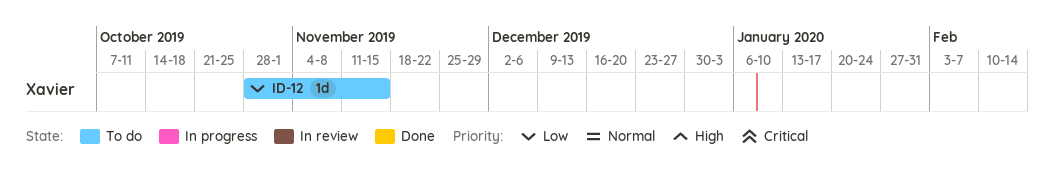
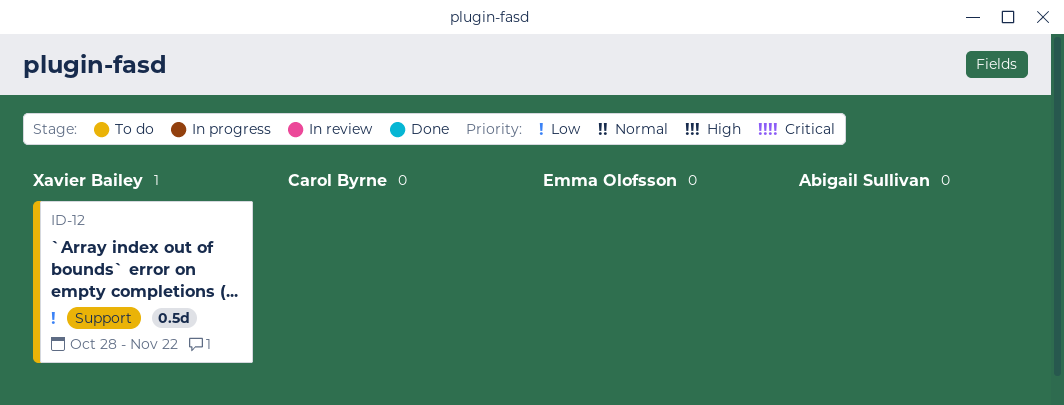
ID-12, estimate: 1d -> 0.5d
ID-12, due: Nov 15 -> Nov 22

